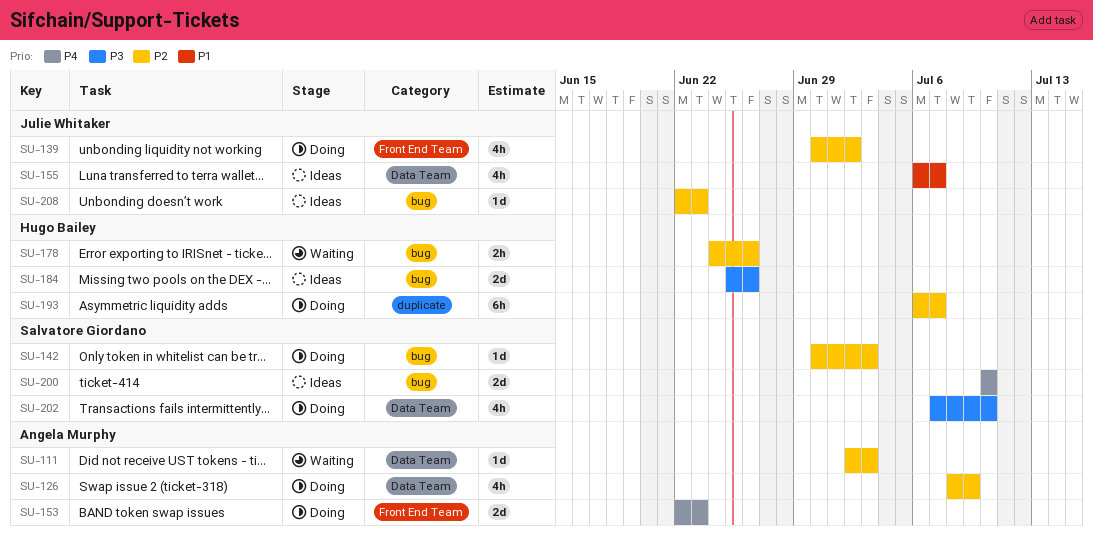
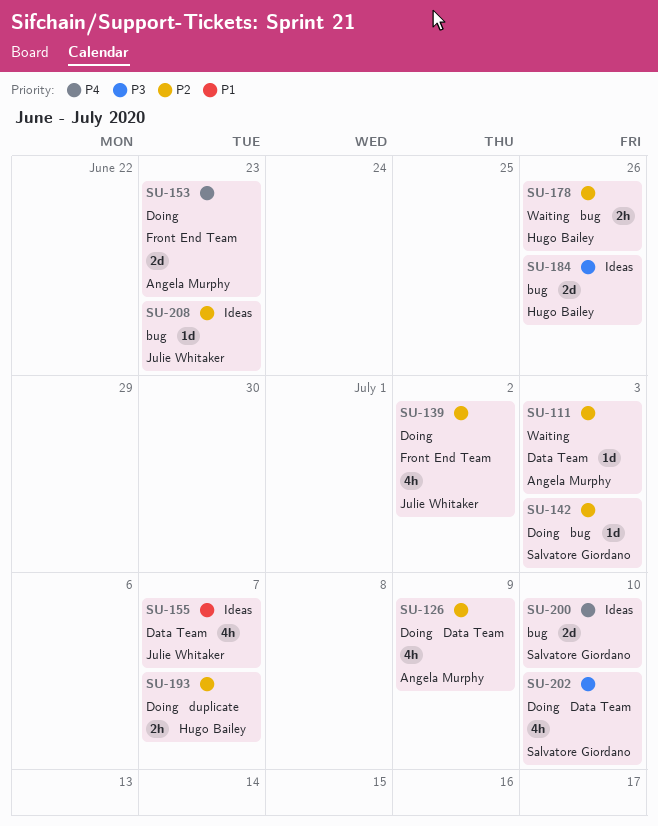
SU-193, estimate: 6h -> 2h

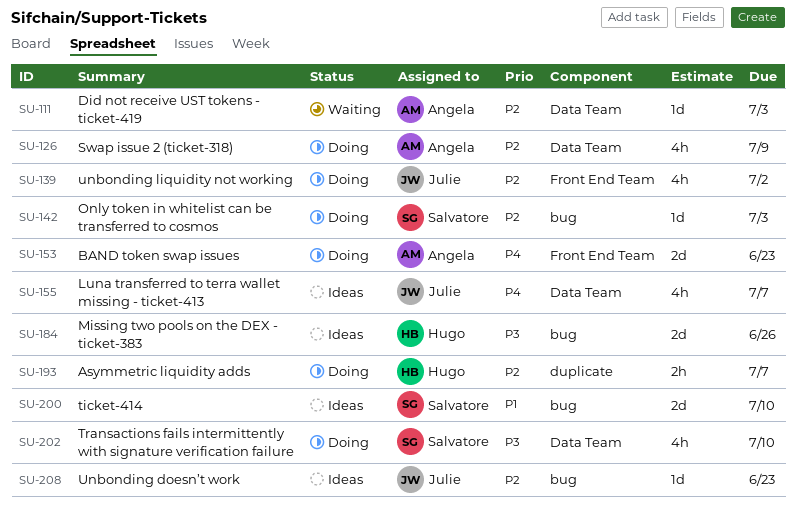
SU-155, priority: P1 -> P4
SU-178: present -> none
SU-200, priority: P4 -> P1

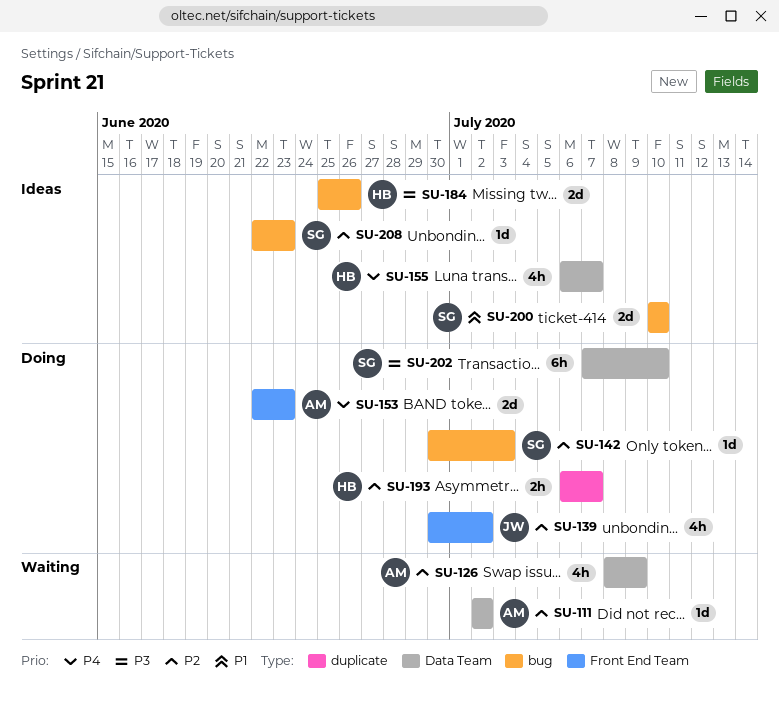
SU-111, due: Jul 3 -> Jul 2
SU-126, status: Doing -> Waiting
SU-155, owner: Julie -> Hugo
SU-202, estimate: 4h -> 6h
SU-208, owner: Julie -> Salvatore

